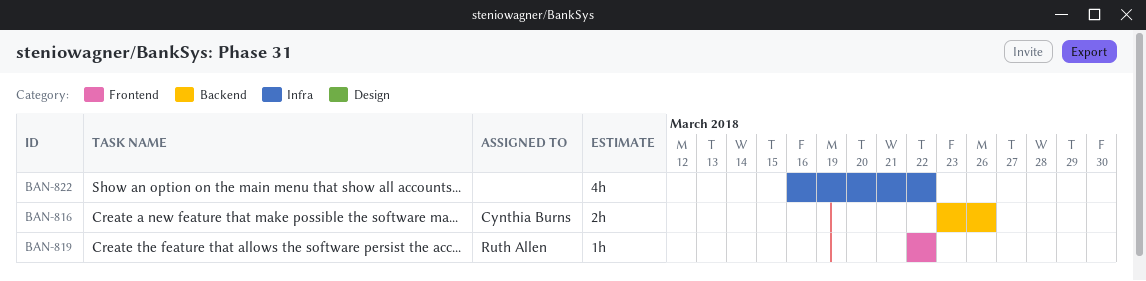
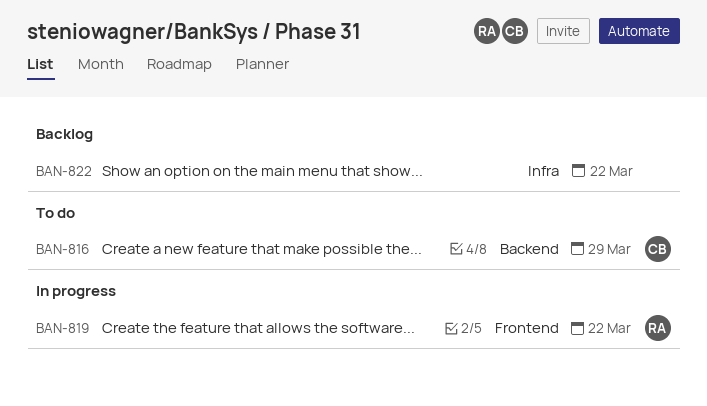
BAN-816, due: Mar 26 -> Mar 29

